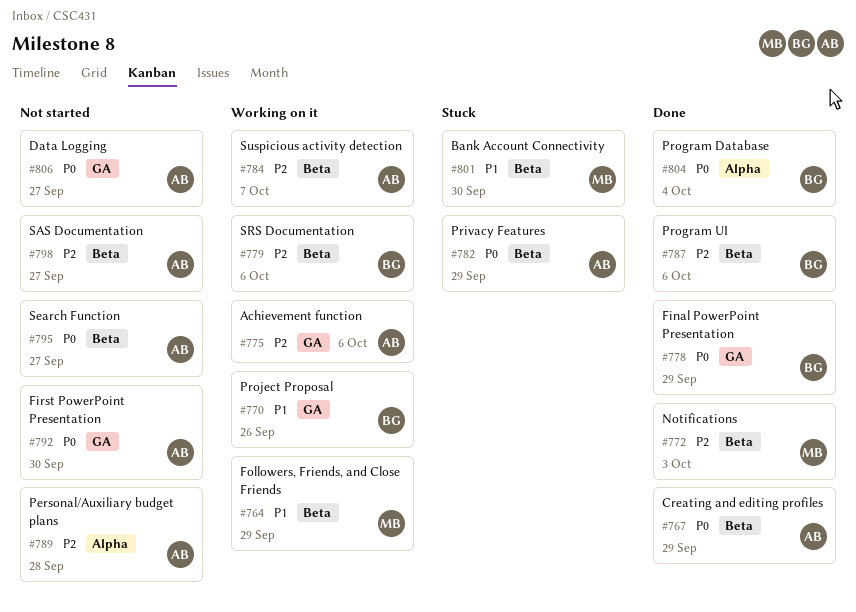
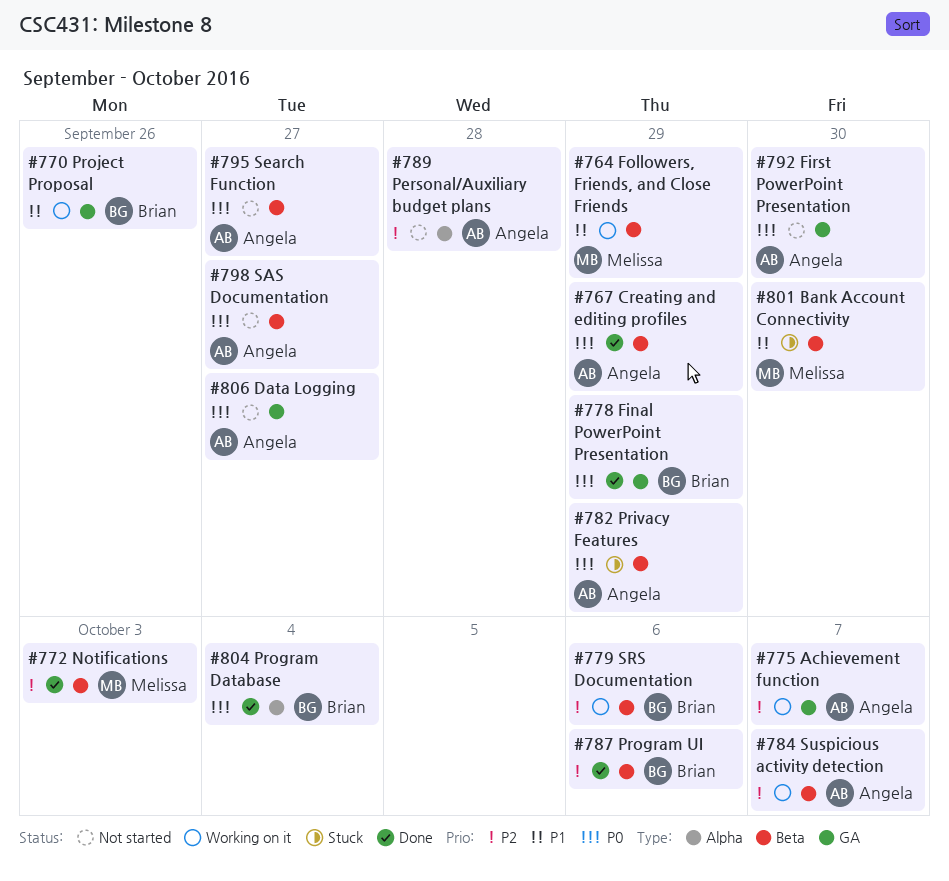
#775, due: Oct 6 -> Oct 7
#798, priority: P2 -> P0

